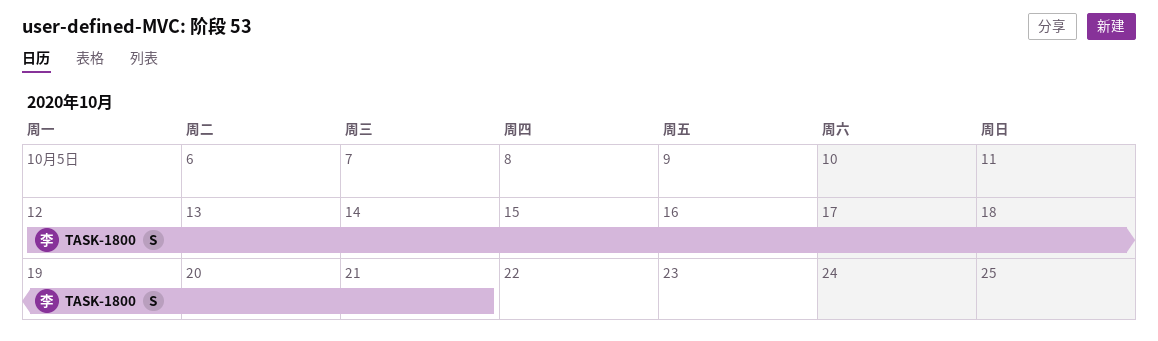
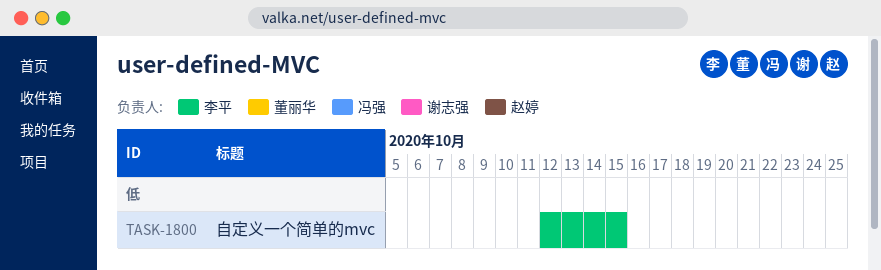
TASK-1800, due: Oct 21 -> Oct 15

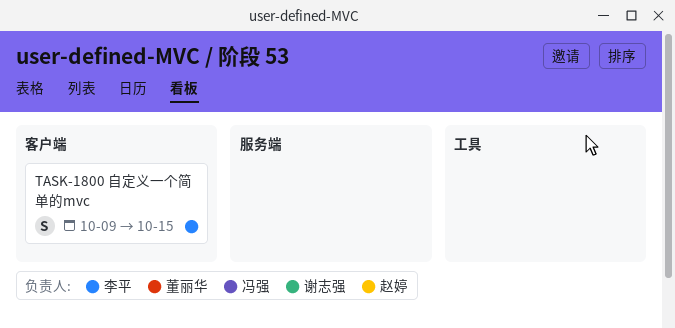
TASK-1800, start: Oct 12 -> Oct 9

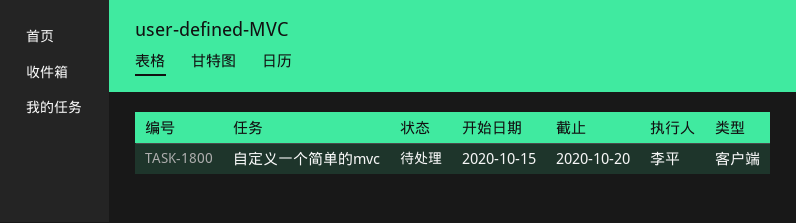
TASK-1800, start: Oct 9 -> Oct 15
TASK-1800, due: Oct 15 -> Oct 20

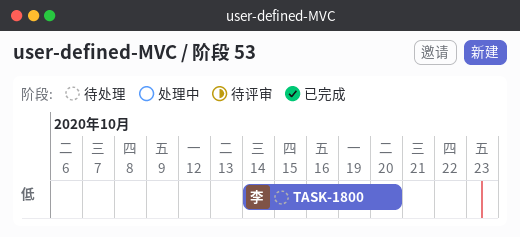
TASK-1800, start: Oct 15 -> Oct 14

